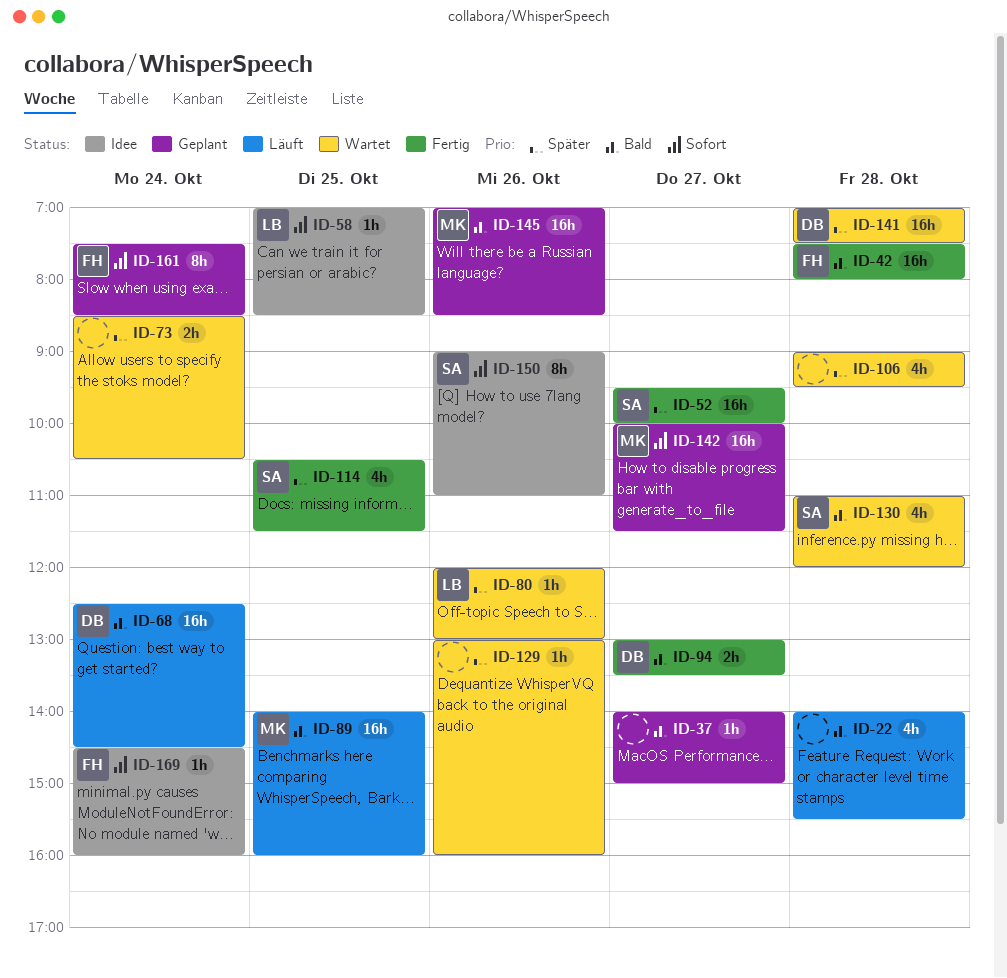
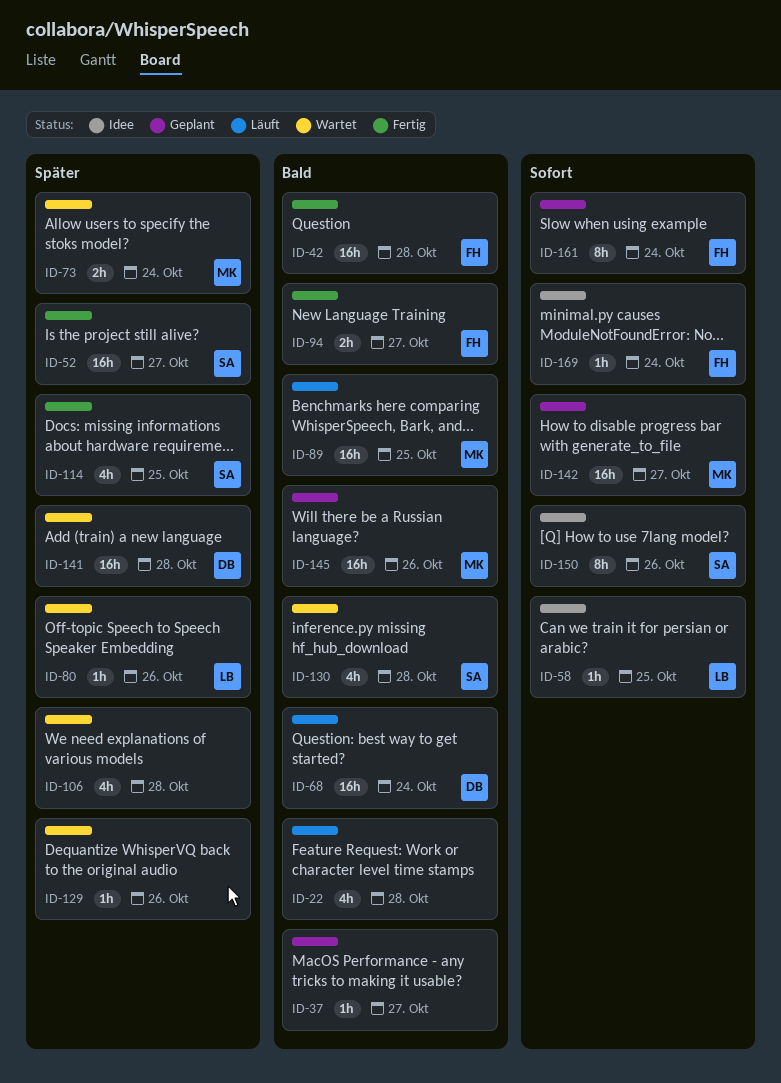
ID-73, owner: none -> MK
ID-94, owner: DB -> FH

